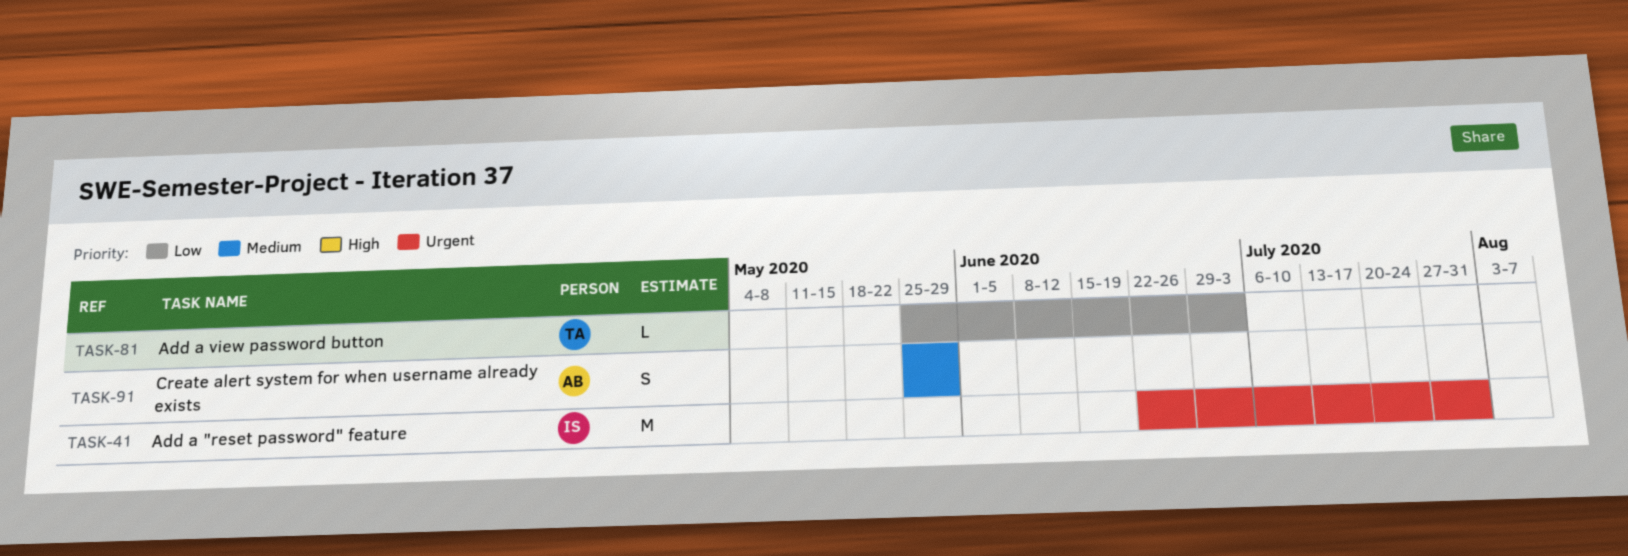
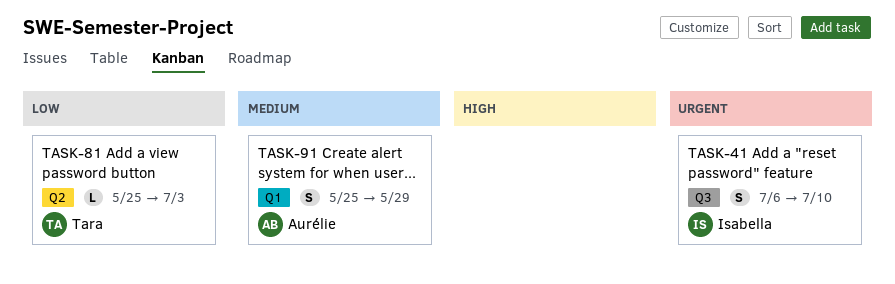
TASK-41, estimate: M -> S
TASK-41, start: Jun 22 -> Jul 6
TASK-41, due: Jul 31 -> Jul 10

